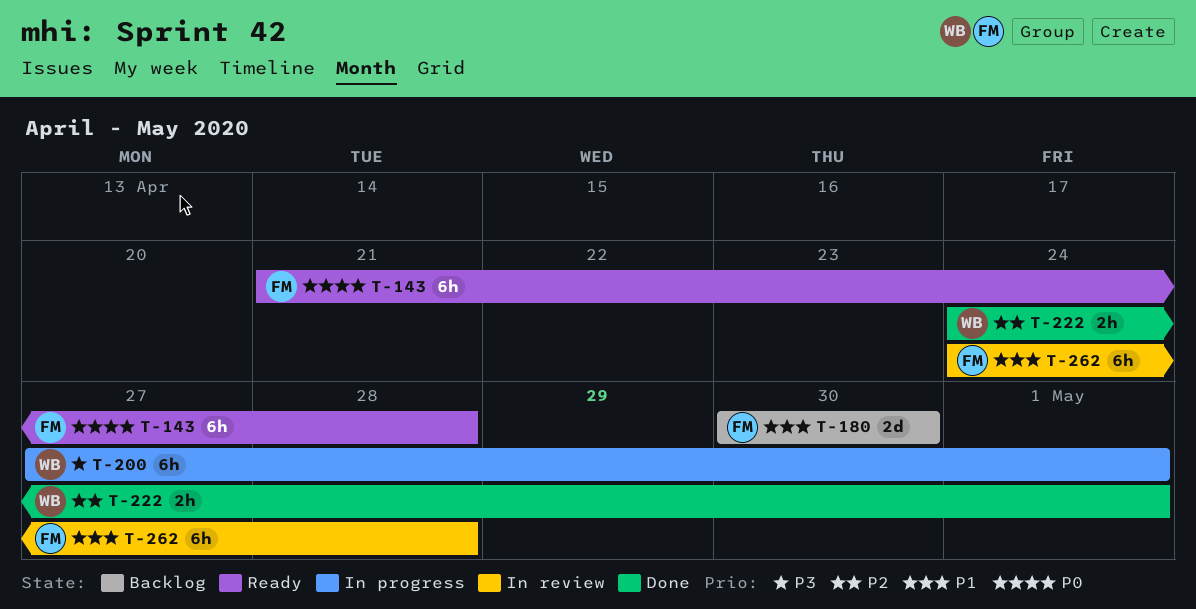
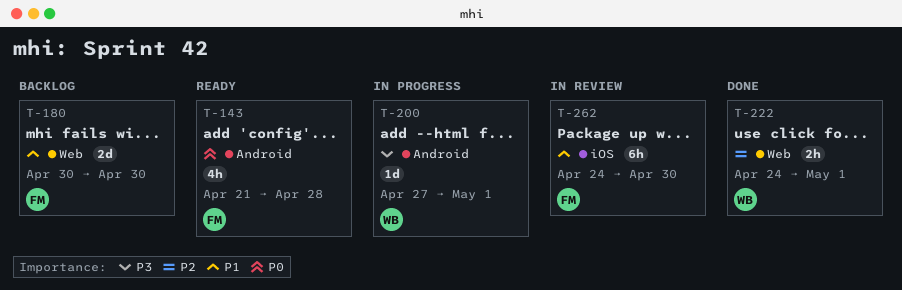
T-143, estimate: 6h -> 4h
T-200, estimate: 6h -> 1d
T-262, due: Apr 28 -> Apr 30

